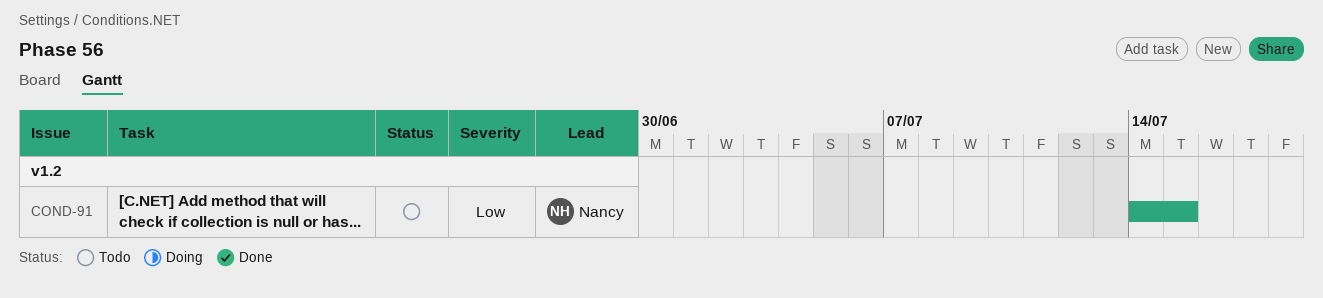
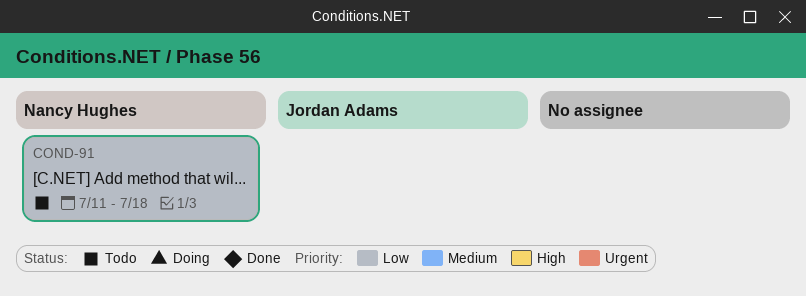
COND-91, start: Jul 14 -> Jul 11
COND-91, due: Jul 15 -> Jul 18

